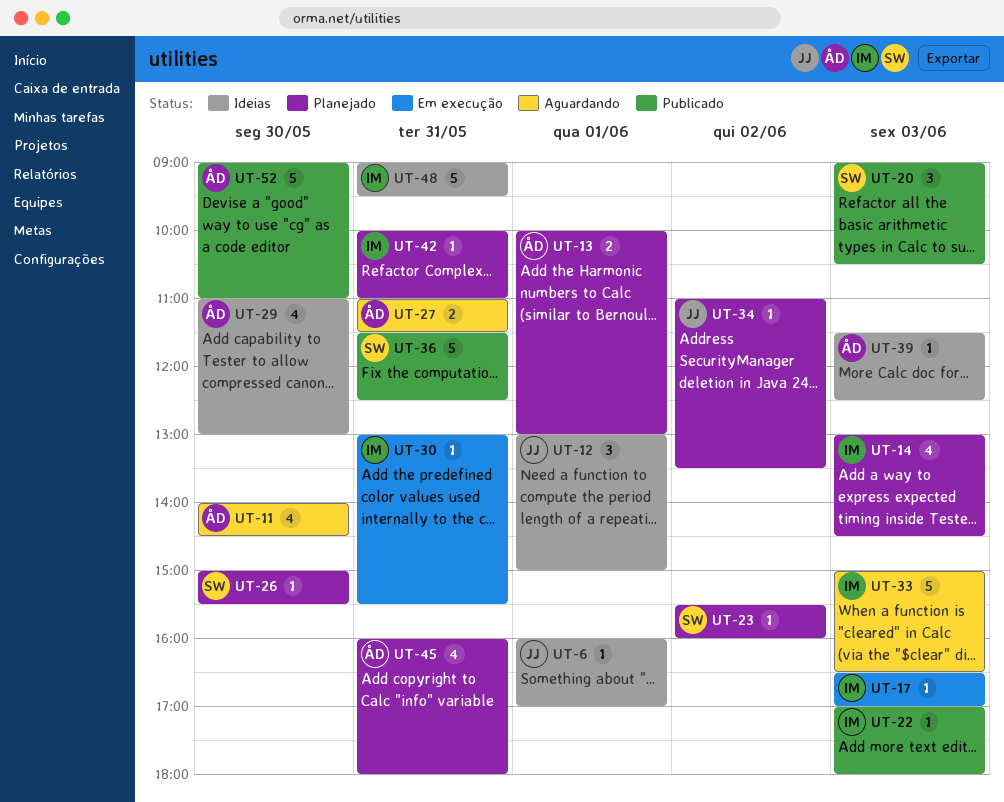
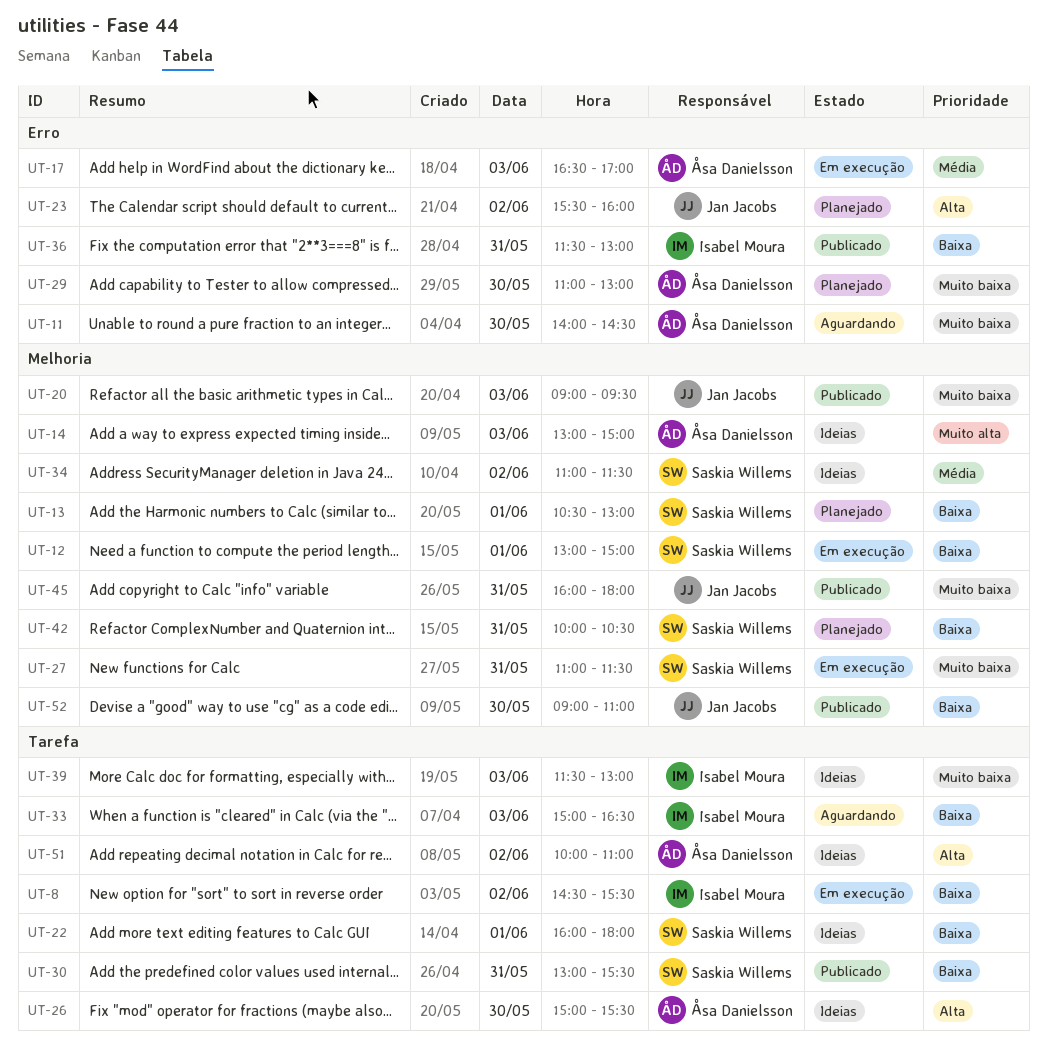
UT-6: present -> none
UT-8: none -> present
UT-12, status: Ideias -> Em execução
UT-12, owner: Jan Jacobs -> Saskia Willems
UT-13, owner: Åsa Danielsson -> Saskia Willems
UT-13, begins: 10:00 -> 10:30
UT-14, status: Planejado -> Ideias
UT-14, owner: Isabel Moura -> Åsa Danielsson
UT-14, ends: 14:30 -> 15:00
UT-17, owner: Isabel Moura -> Åsa Danielsson
UT-20, owner: Saskia Willems -> Jan Jacobs
UT-20, ends: 10:30 -> 09:30
UT-22, status: Publicado -> Ideias
UT-22, owner: Isabel Moura -> Saskia Willems
UT-22, day: Jun 3 -> Jun 1
UT-22, begins: 17:00 -> 16:00
UT-23, owner: Saskia Willems -> Jan Jacobs
UT-26, status: Planejado -> Ideias
UT-26, owner: Saskia Willems -> Åsa Danielsson
UT-27, status: Aguardando -> Em execução
UT-27, owner: Åsa Danielsson -> Saskia Willems
UT-29, status: Ideias -> Planejado
UT-30, status: Em execução -> Publicado
UT-30, owner: Isabel Moura -> Saskia Willems
UT-34, status: Planejado -> Ideias
UT-34, owner: Jan Jacobs -> Saskia Willems
UT-34, ends: 13:30 -> 11:30
UT-36, owner: Saskia Willems -> Isabel Moura
UT-36, ends: 12:30 -> 13:00
UT-39, owner: Åsa Danielsson -> Isabel Moura
UT-39, ends: 12:30 -> 13:00
UT-42, owner: Isabel Moura -> Saskia Willems
UT-42, ends: 11:00 -> 10:30
UT-45, status: Planejado -> Publicado
UT-45, owner: Åsa Danielsson -> Jan Jacobs
UT-48: present -> none
UT-51: none -> present
UT-52, owner: Åsa Danielsson -> Jan Jacobs

